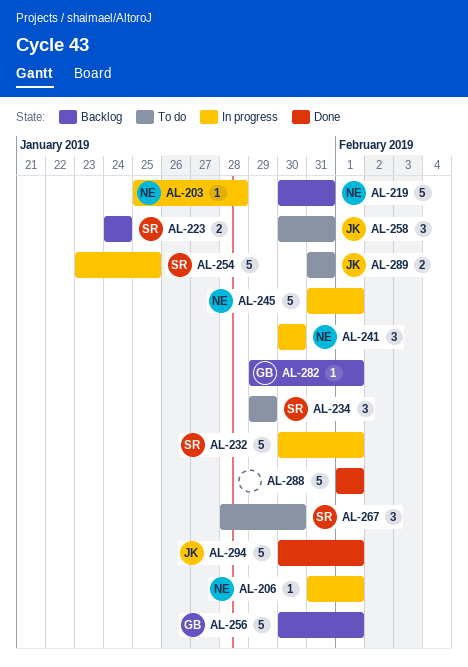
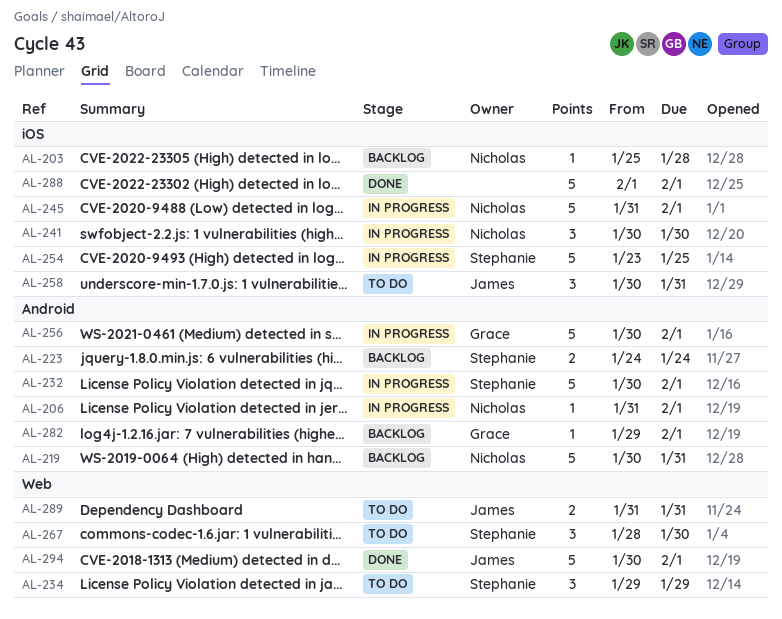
AL-203, status: In progress -> Backlog
AL-256, status: Backlog -> In progress

